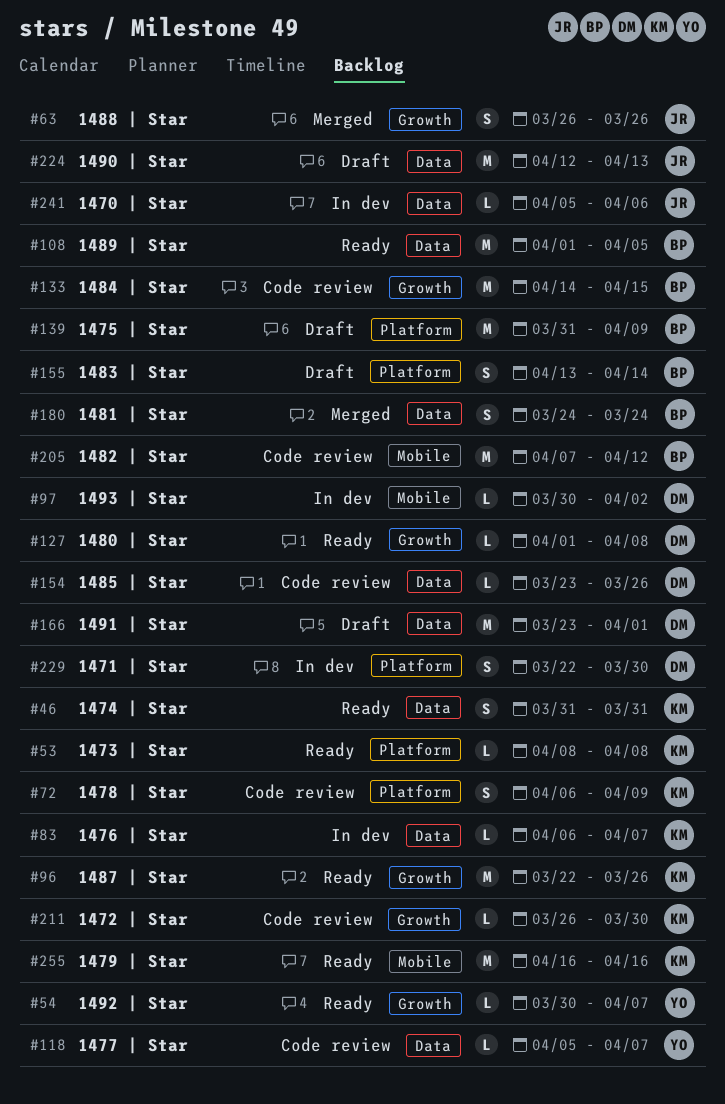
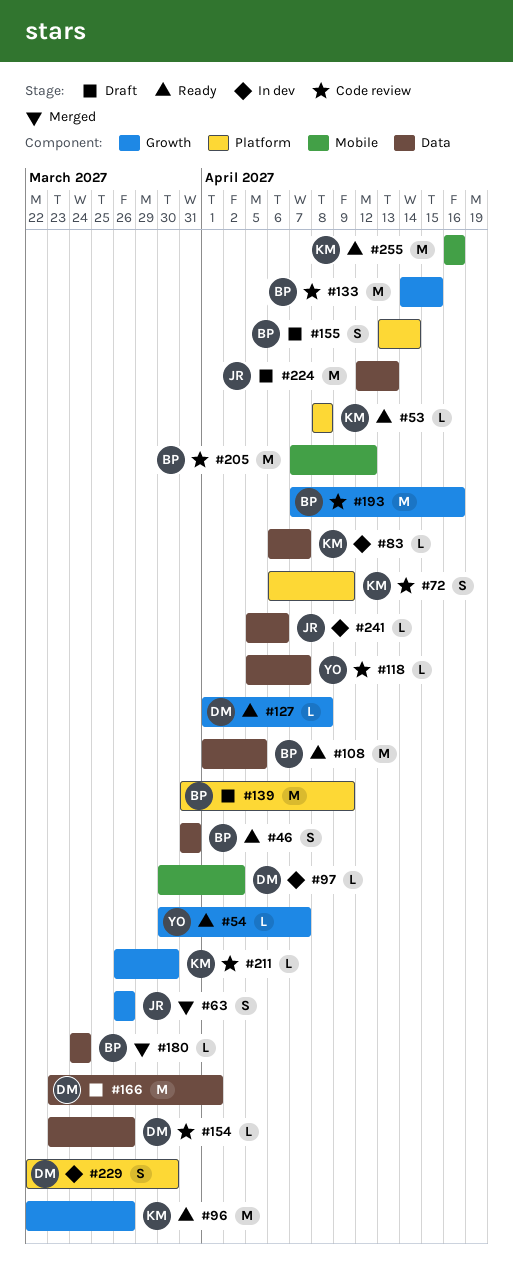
#46, owner: KM -> BP
#180, estimate: S -> L
#193: none -> present

